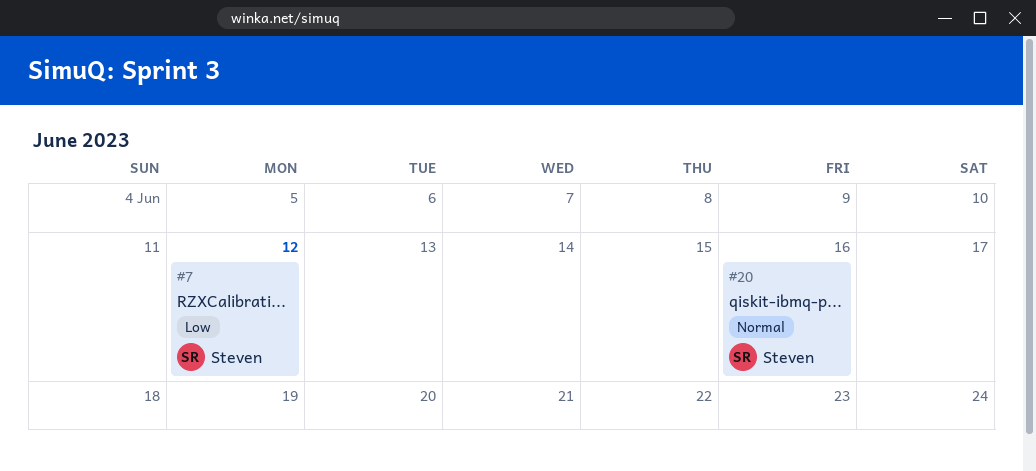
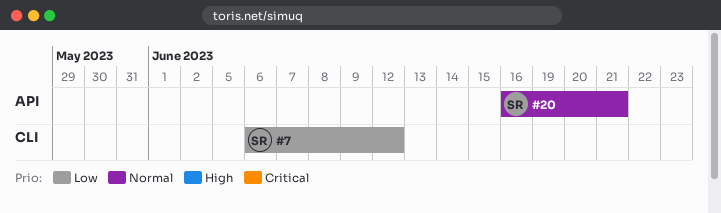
#20, due: Jun 16 -> Jun 21

